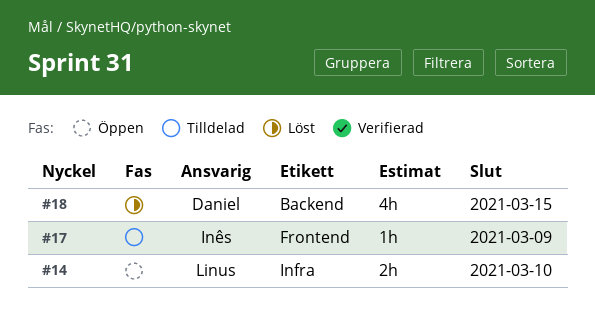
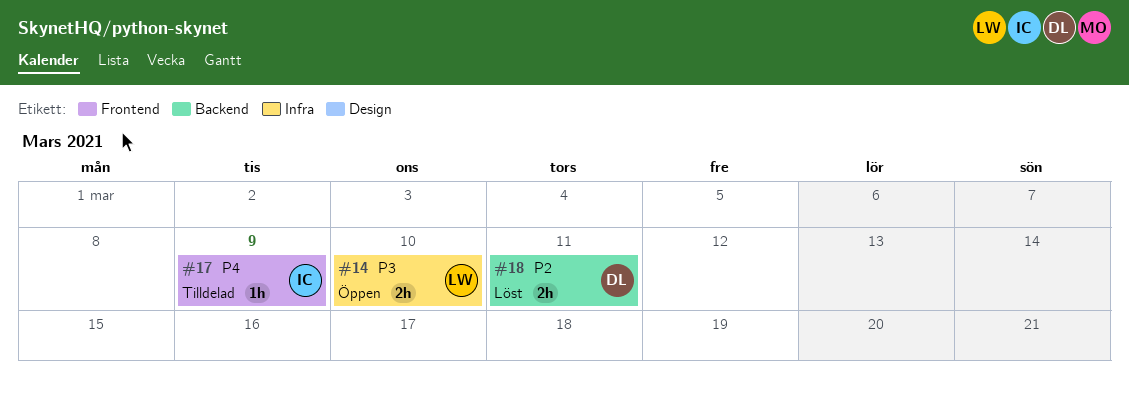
#18, estimate: 4h -> 2h
#18, due: Mar 15 -> Mar 11

